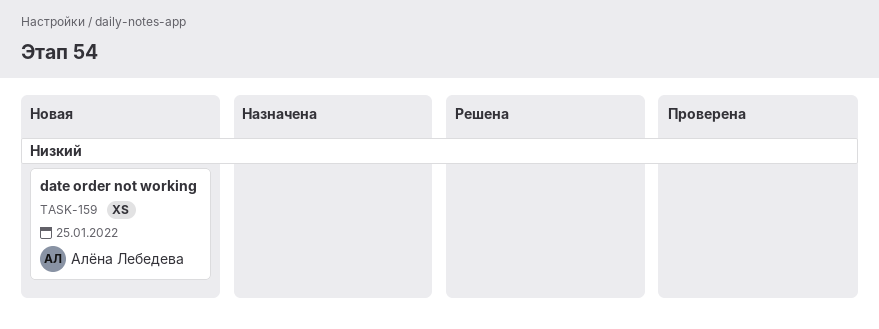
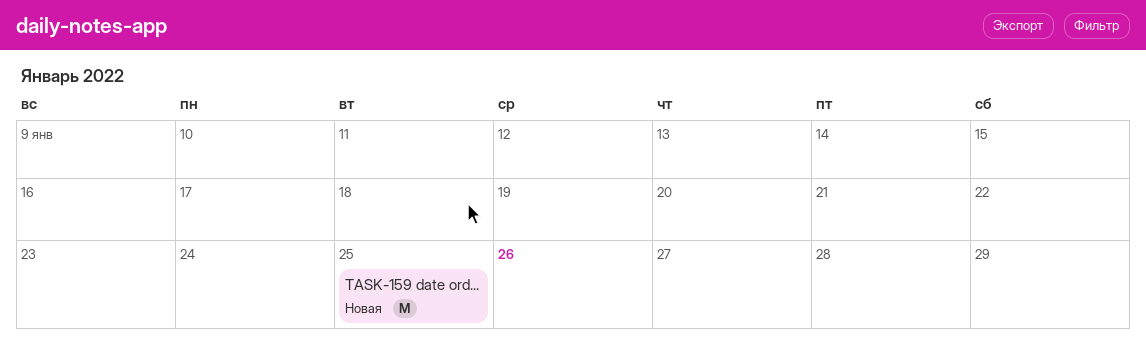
TASK-159, estimate: XS -> M

